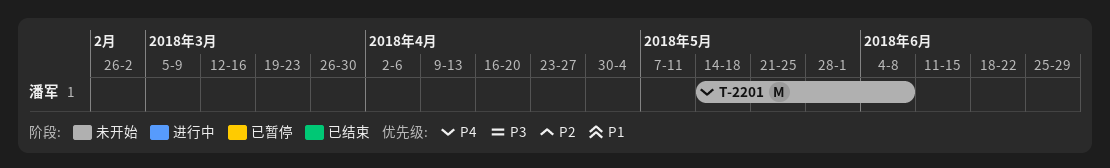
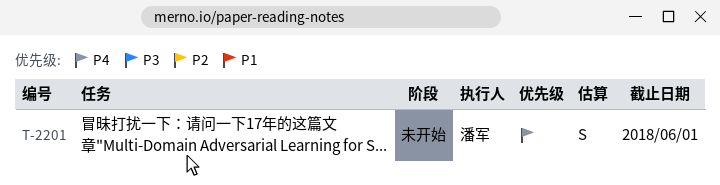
T-2201, estimate: M -> S
T-2201, due: Jun 8 -> Jun 1

